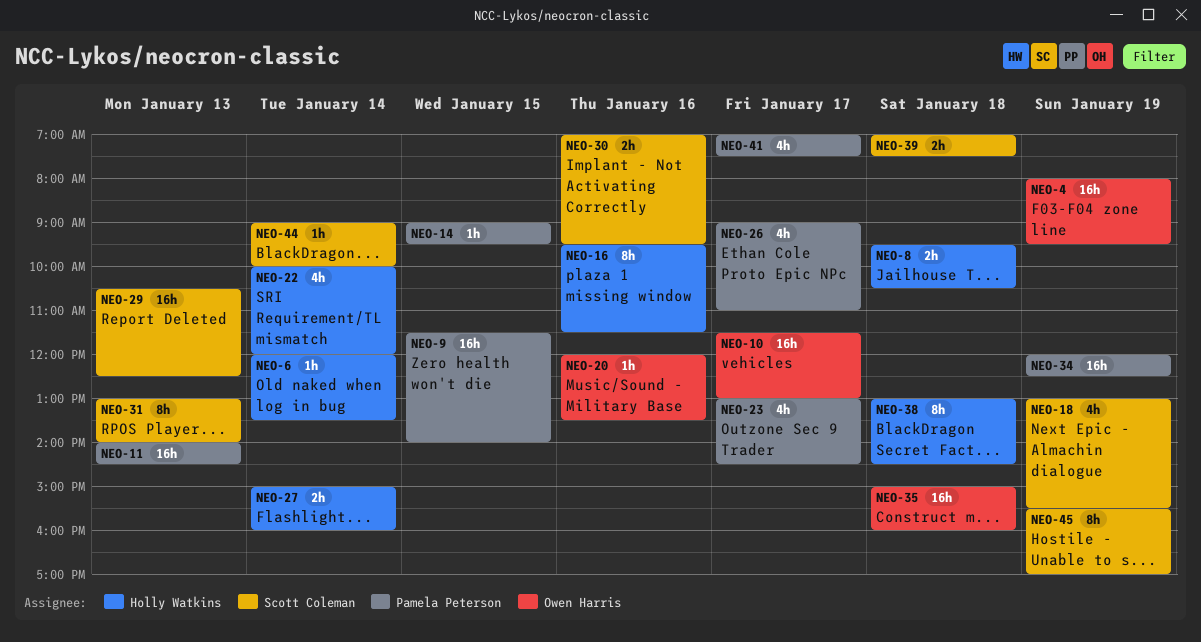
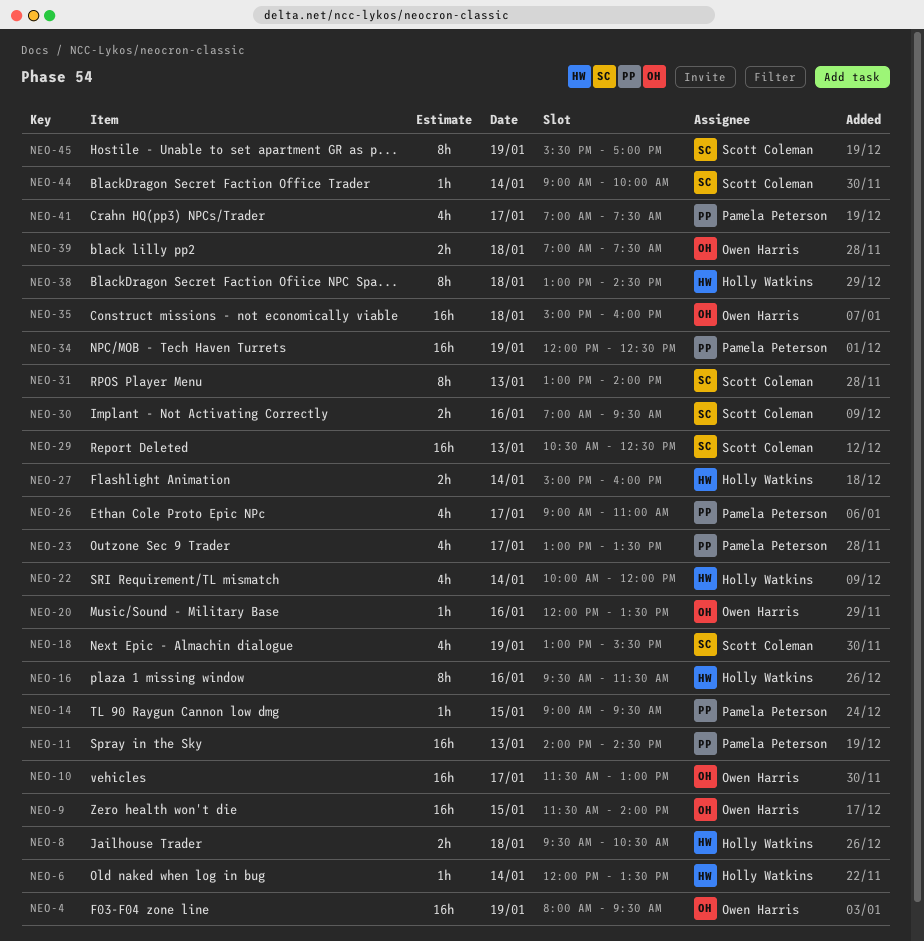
NEO-9, owner: Pamela Peterson -> Owen Harris
NEO-23, ends: 14:30 -> 13:30
NEO-39, owner: Scott Coleman -> Owen Harris

